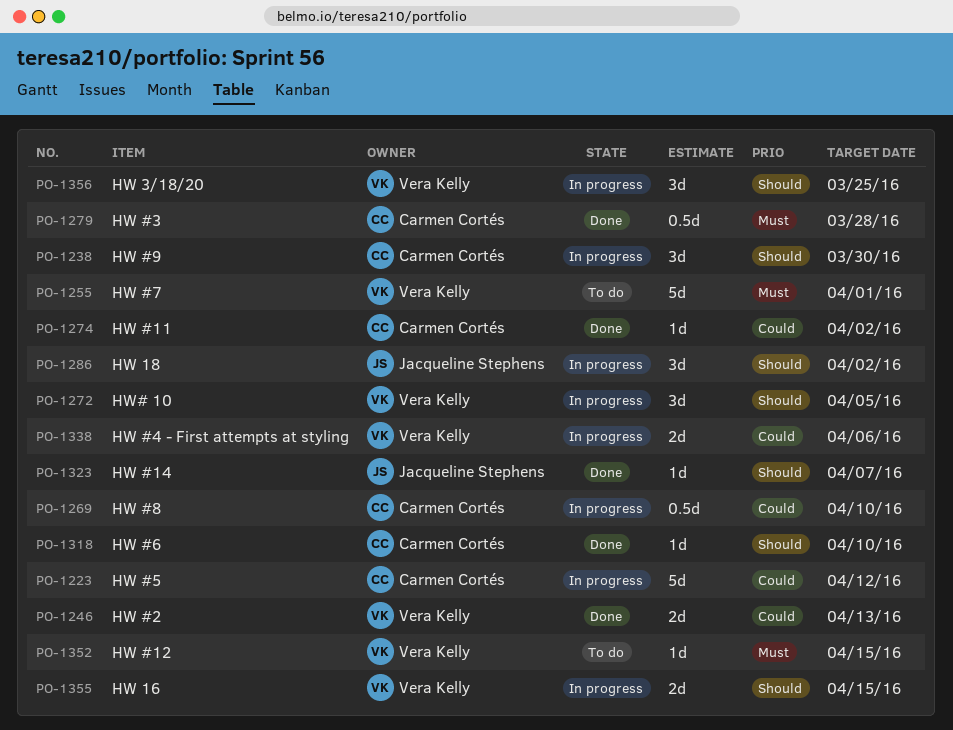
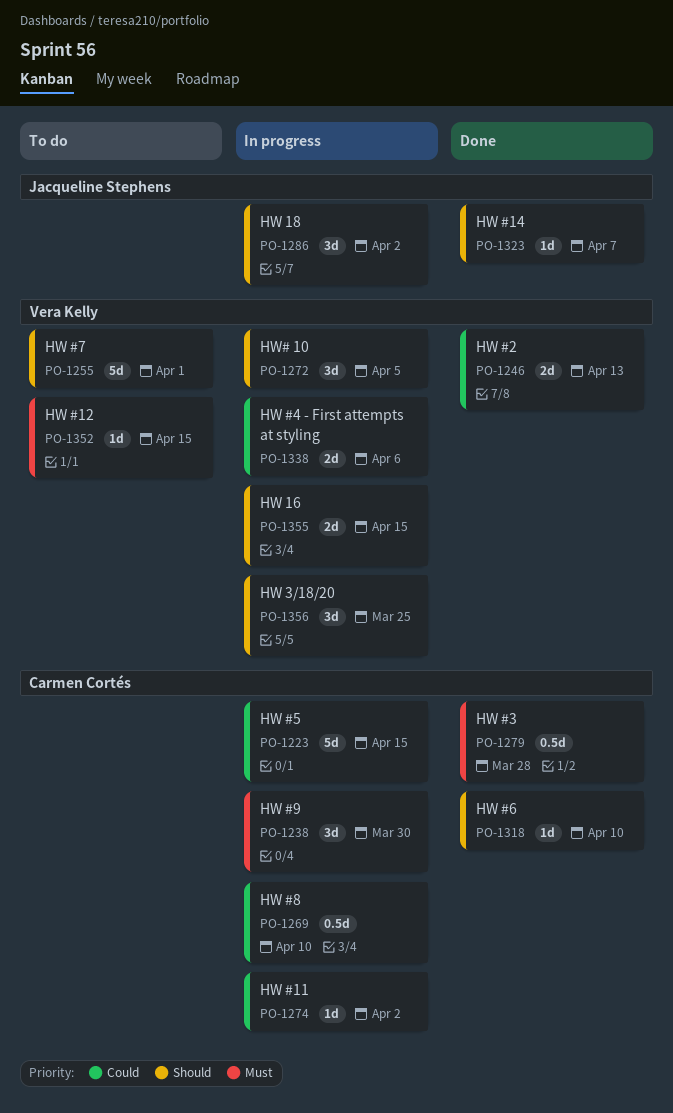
PO-1223, due: Apr 12 -> Apr 15
PO-1238, priority: Should -> Must
PO-1255, priority: Must -> Should
PO-1274, status: Done -> In progress

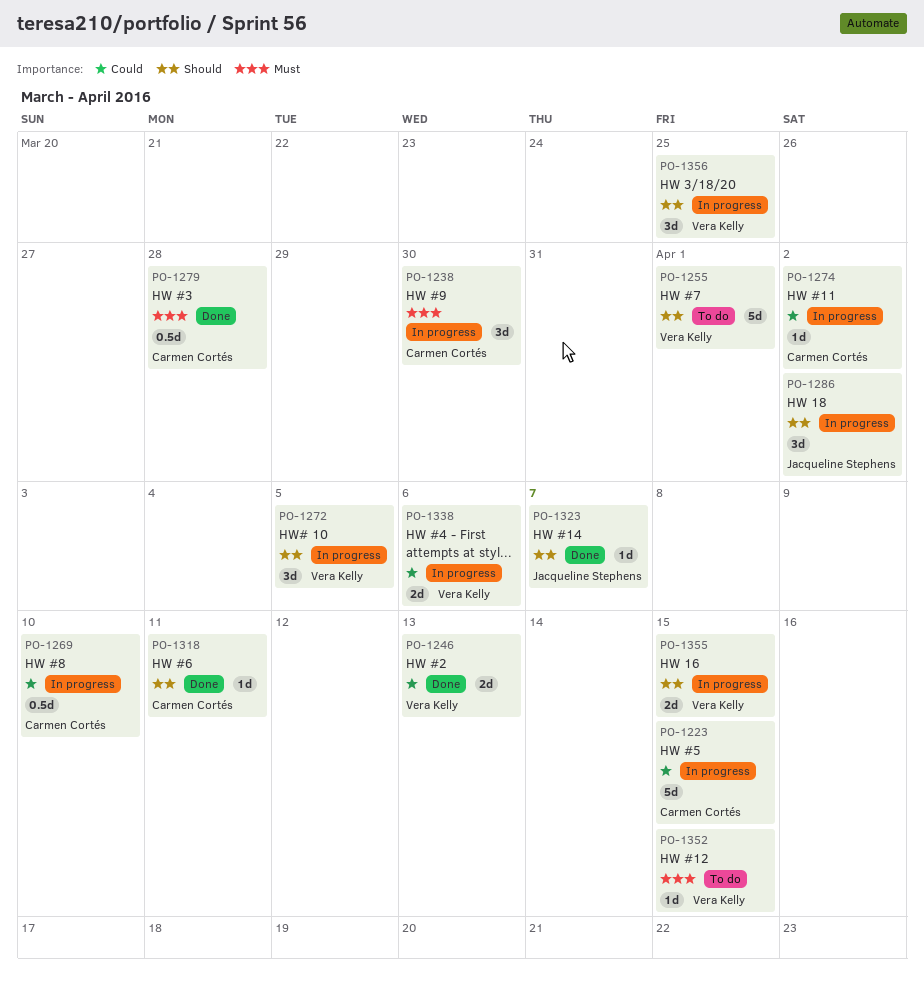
PO-1318, due: Apr 10 -> Apr 11

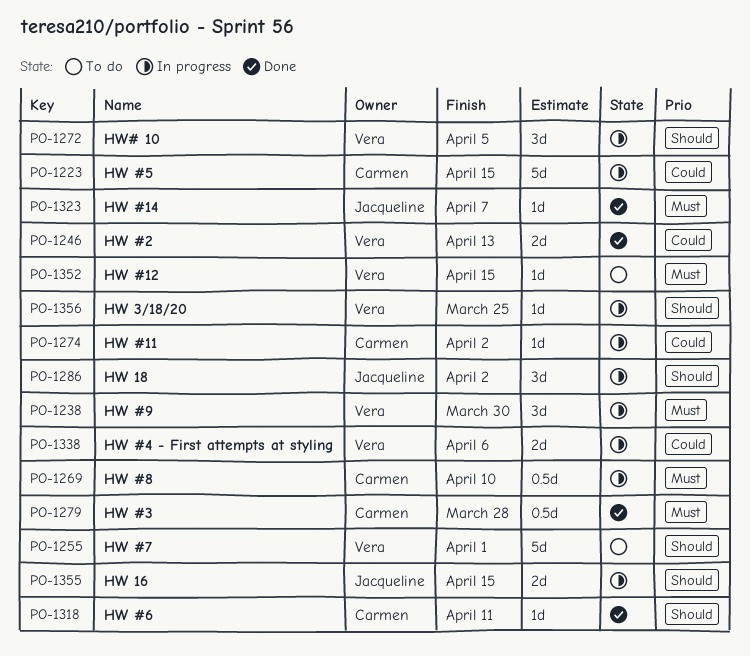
PO-1238, owner: Carmen Cortés -> Vera Kelly
PO-1269, priority: Could -> Must
PO-1323, priority: Should -> Must
PO-1355, owner: Vera Kelly -> Jacqueline Stephens
PO-1356, estimate: 3d -> 1d

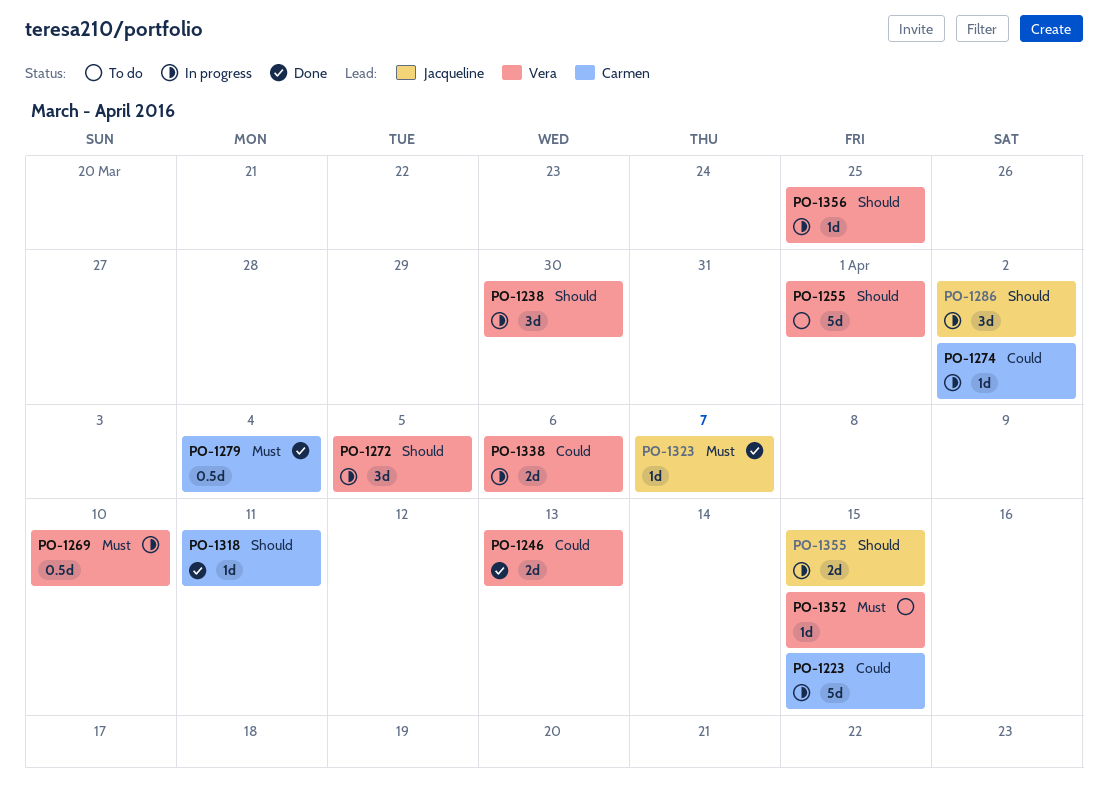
PO-1238, priority: Must -> Should
PO-1269, owner: Carmen -> Vera
PO-1279, due: Mar 28 -> Apr 4

